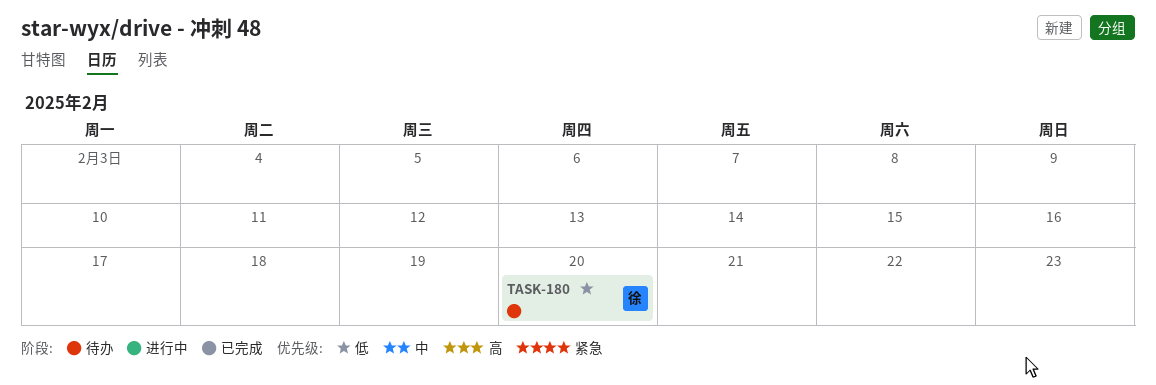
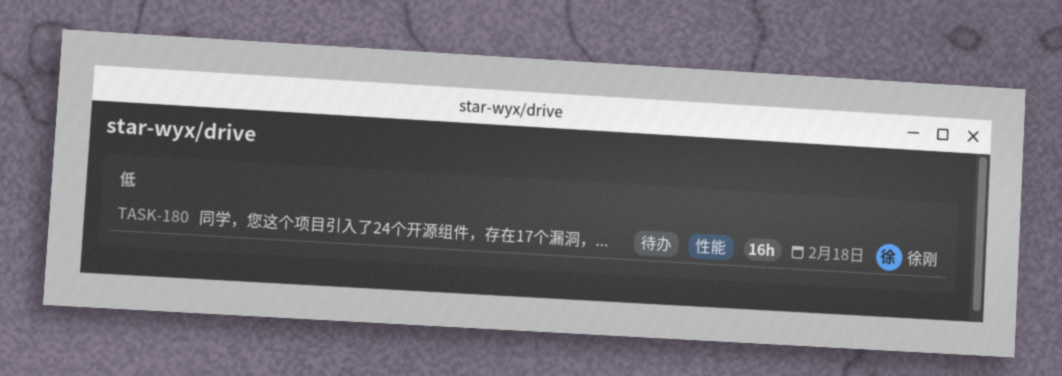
TASK-180, due: Feb 20 -> Feb 18

